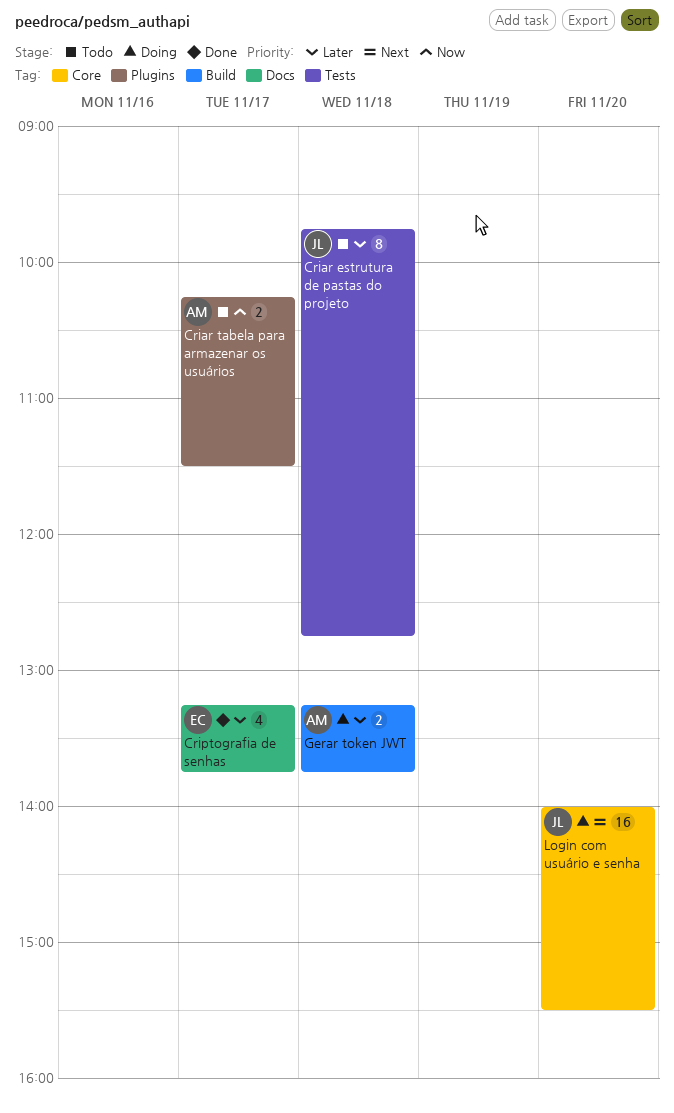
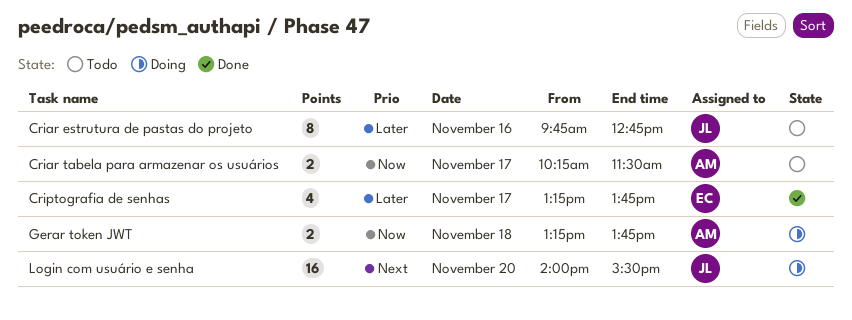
Criar estrutura de pastas do projeto, day: Nov 18 -> Nov 16
Gerar token JWT, priority: Later -> Now

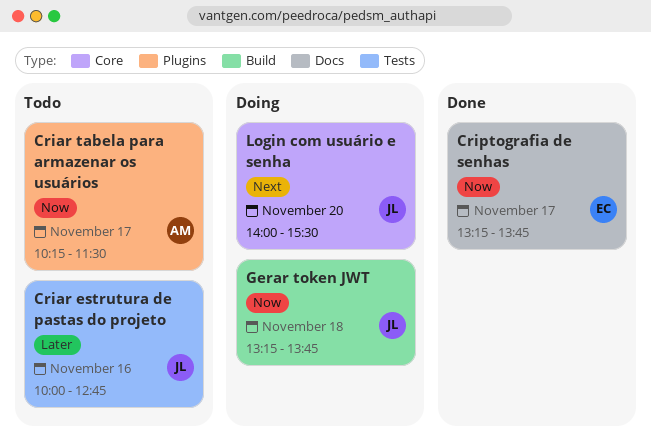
Criar estrutura de pastas do projeto, begins: 09:45 -> 10:00
Criptografia de senhas, priority: Later -> Now
Gerar token JWT, owner: AM -> JL

